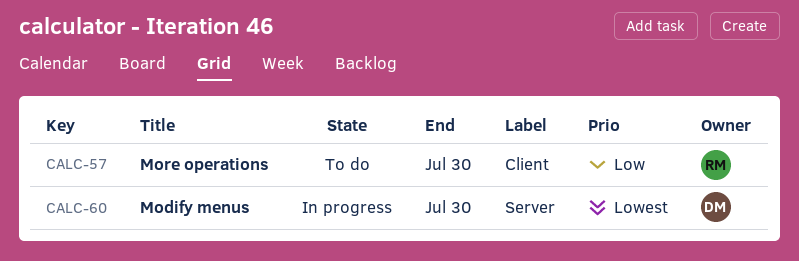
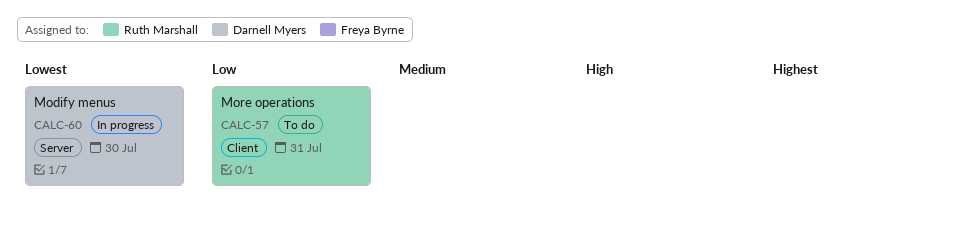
CALC-57, due: Jul 30 -> Jul 31

